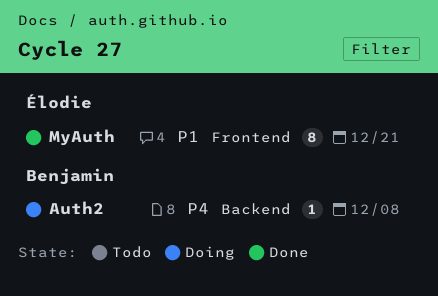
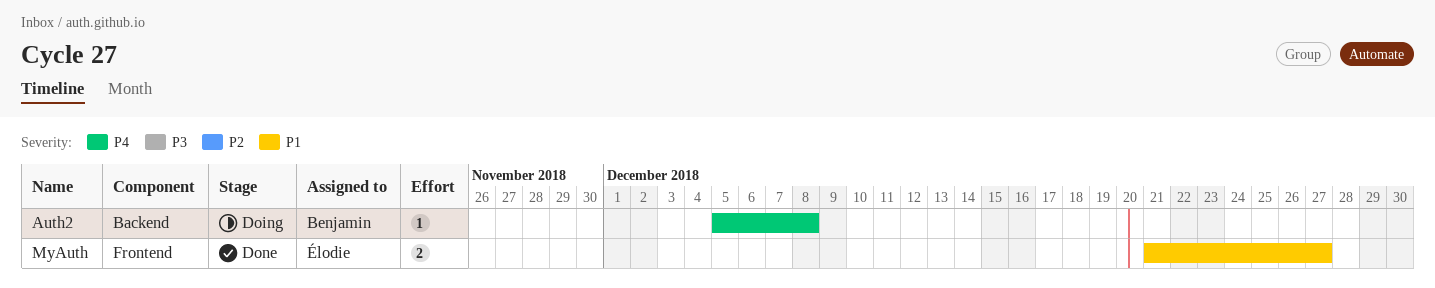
MyAuth, estimate: 8 -> 2
MyAuth, due: Dec 21 -> Dec 27

